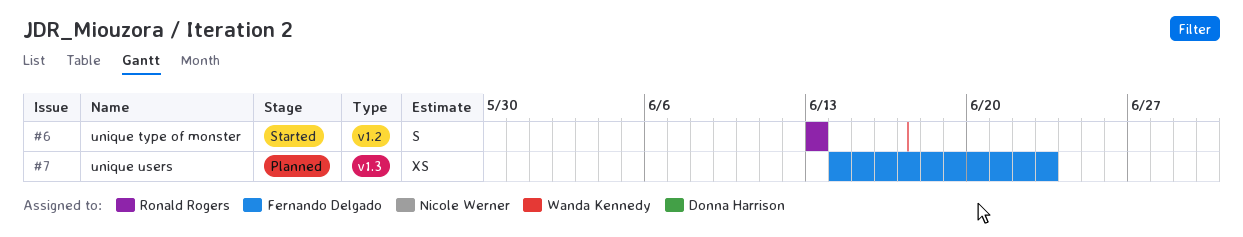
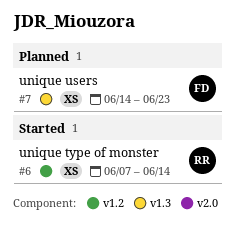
#6, estimate: S -> XS
#6, start: Jun 13 -> Jun 7
#6, due: Jun 13 -> Jun 14

